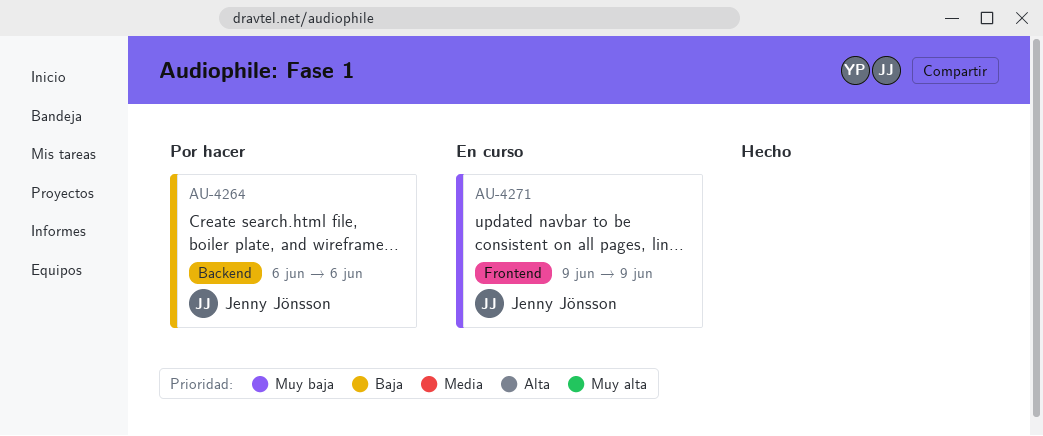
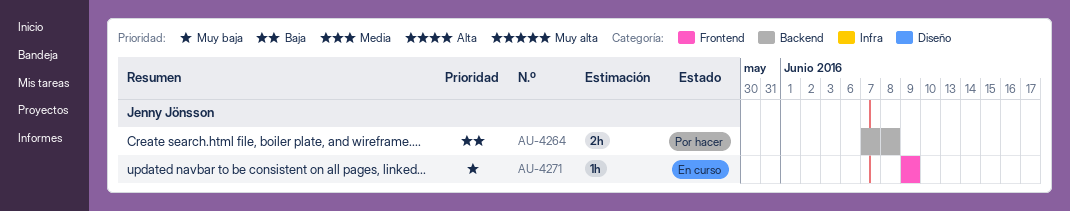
AU-4264, start: Jun 6 -> Jun 7
AU-4264, due: Jun 6 -> Jun 8

